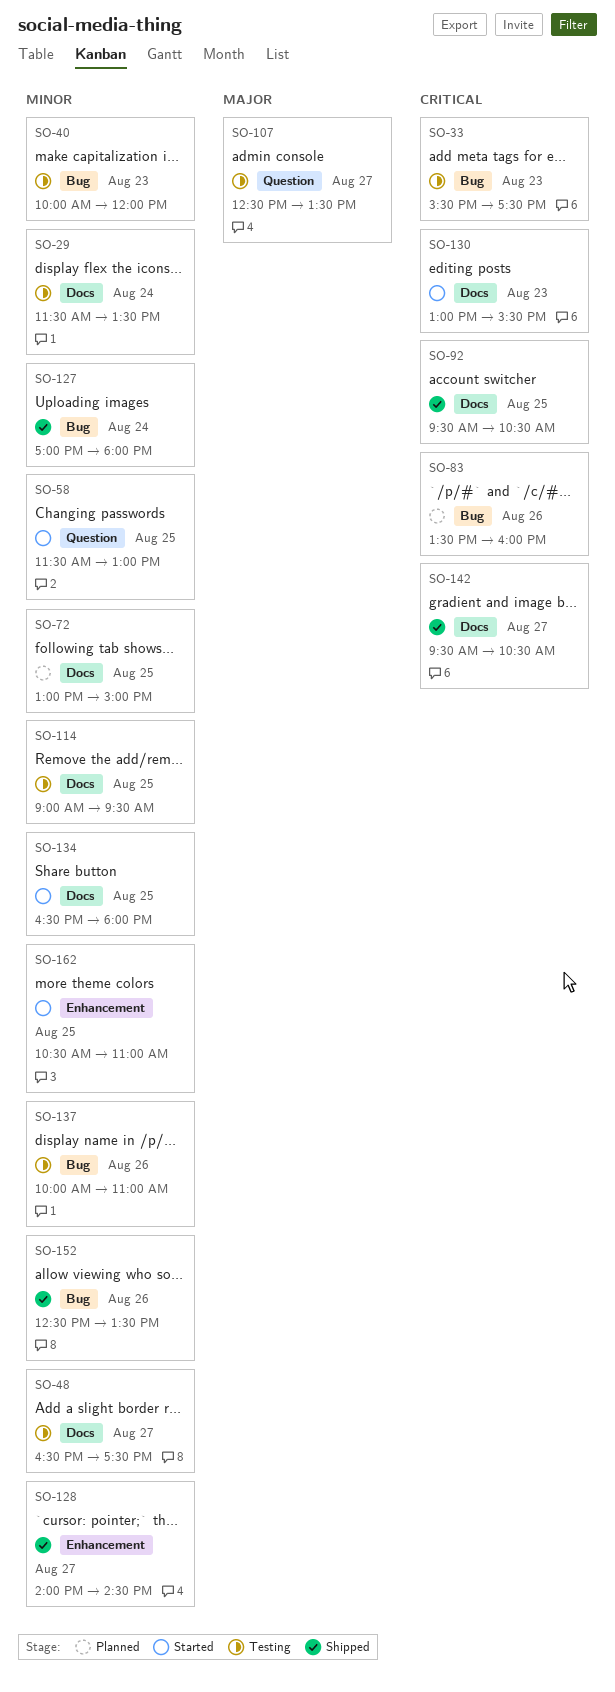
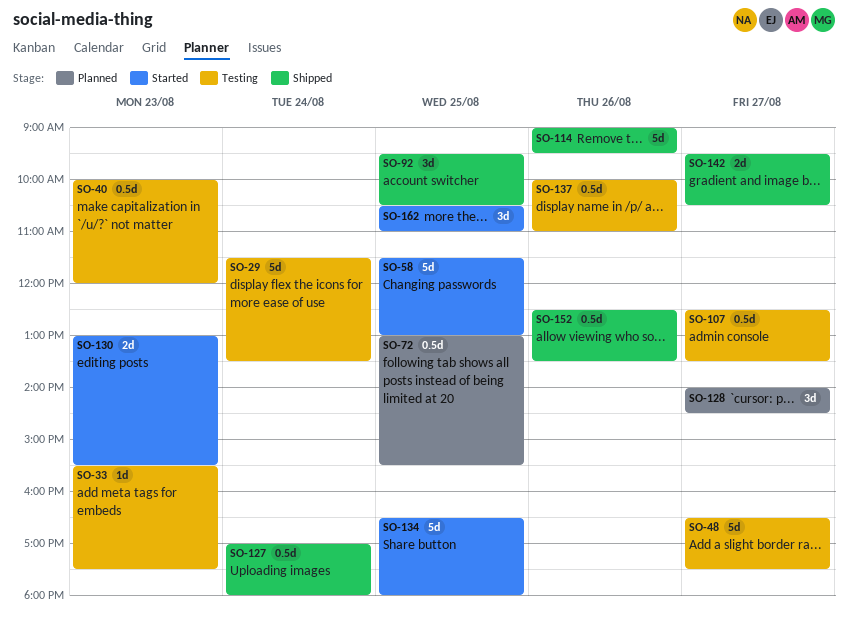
SO-72, ends: 15:00 -> 15:30
SO-83: present -> none
SO-114, status: Testing -> Shipped
SO-114, day: Aug 25 -> Aug 26
SO-128, status: Shipped -> Planned

